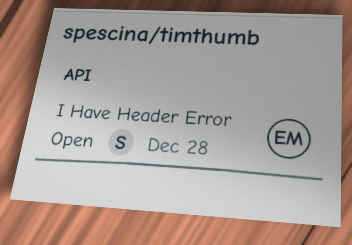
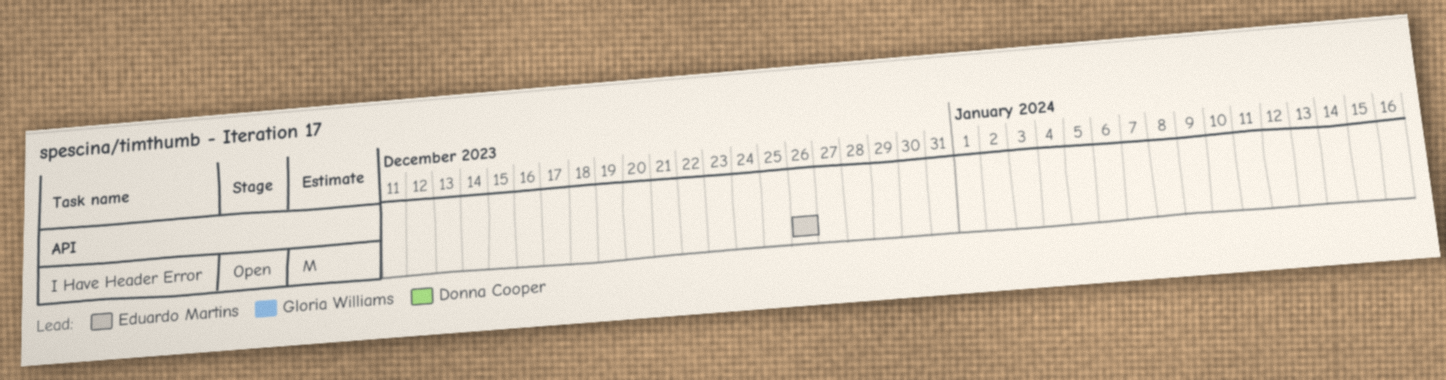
I Have Header Error, estimate: S -> M
I Have Header Error, due: Dec 28 -> Dec 26

